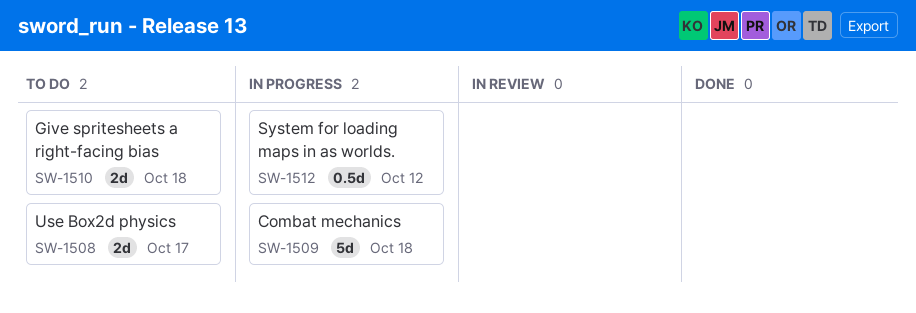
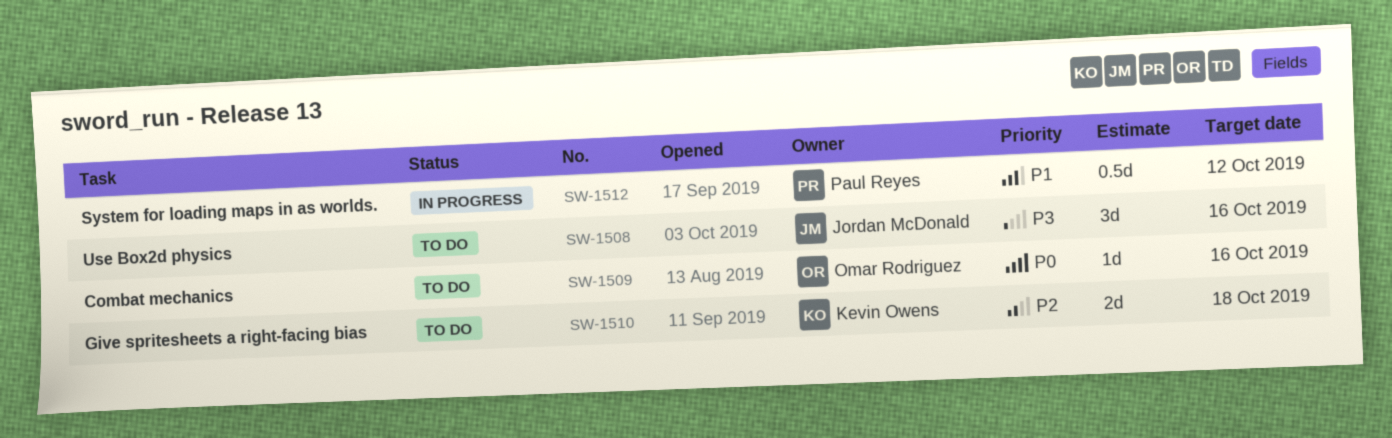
SW-1508, estimate: 2d -> 3d
SW-1508, due: Oct 17 -> Oct 16
SW-1509, status: In progress -> To do
SW-1509, estimate: 5d -> 1d
SW-1509, due: Oct 18 -> Oct 16

